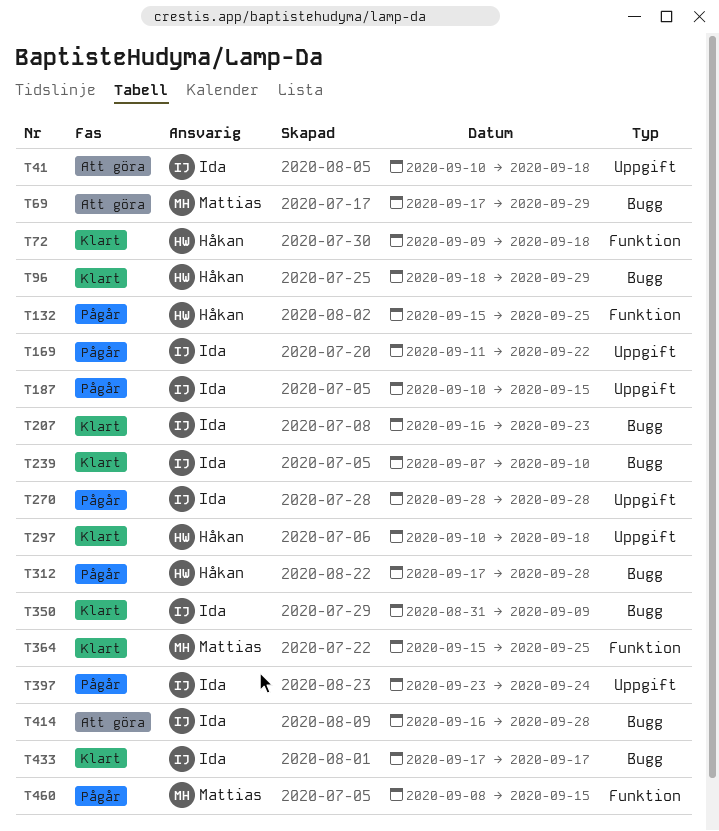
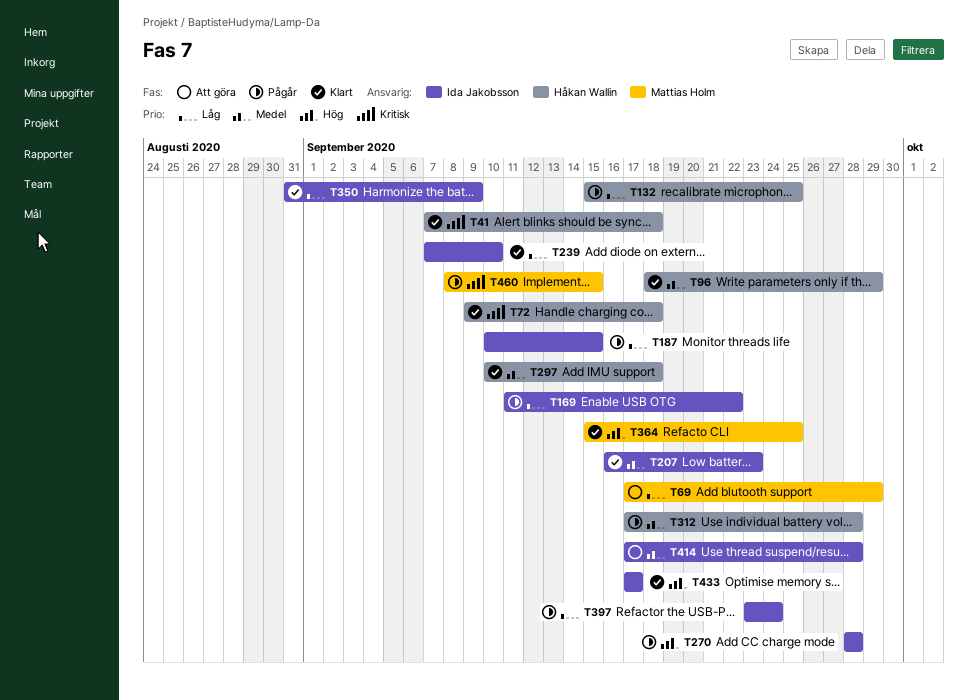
T41, status: Att göra -> Klart
T41, owner: Ida Jakobsson -> Håkan Wallin
T41, start: Sep 10 -> Sep 7
T414, start: Sep 16 -> Sep 17

